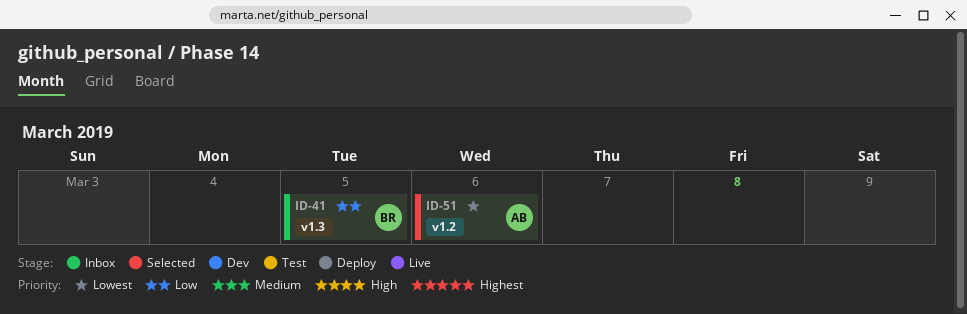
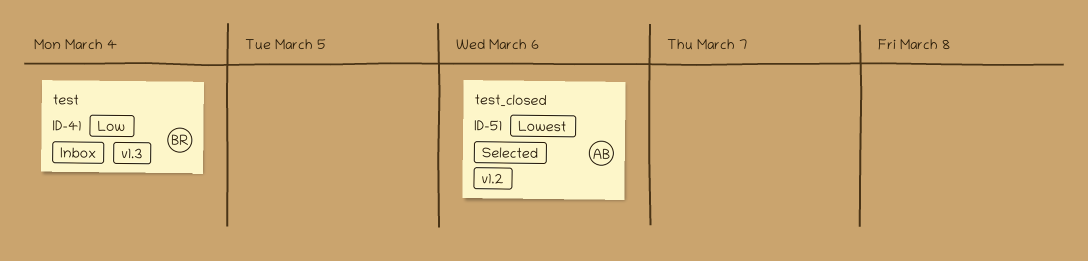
ID-41, due: Mar 5 -> Mar 4

